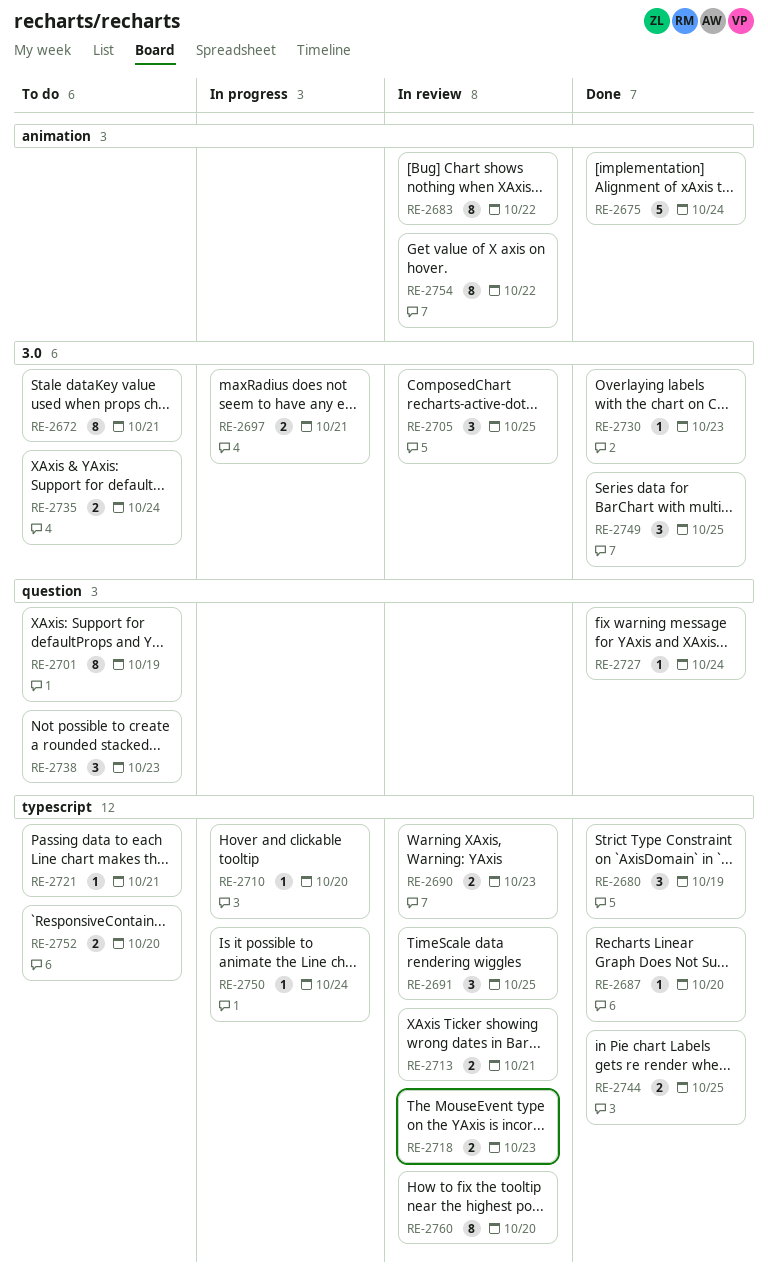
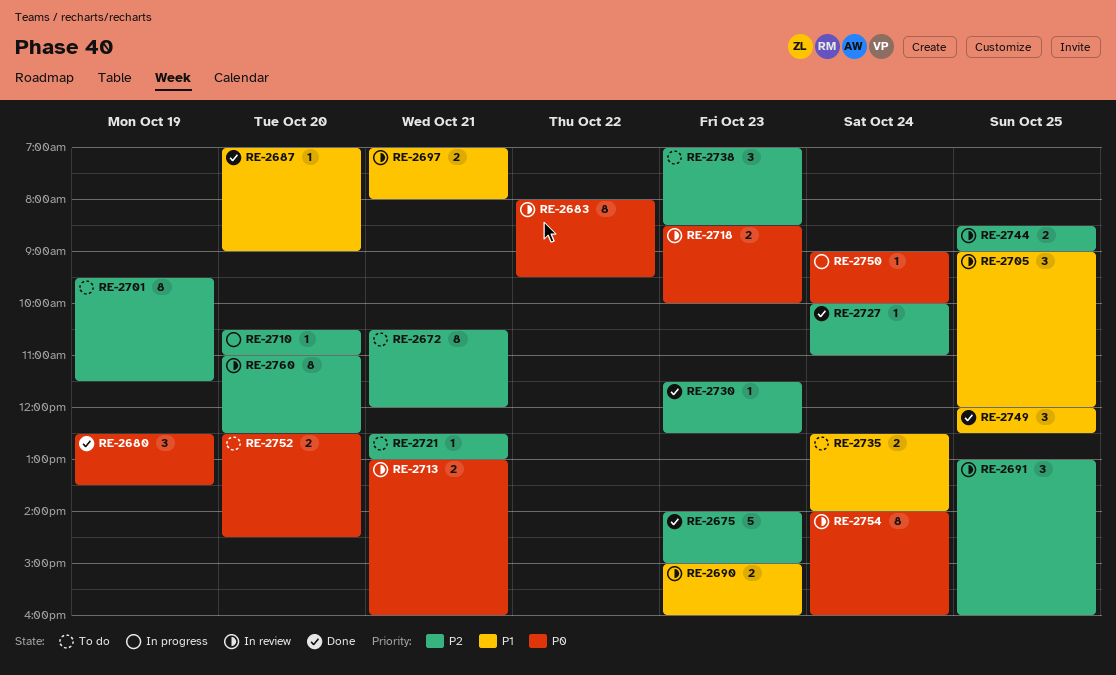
RE-2675, day: Oct 24 -> Oct 23
RE-2697, status: In progress -> In review
RE-2744, status: Done -> In review
RE-2754, day: Oct 22 -> Oct 24

